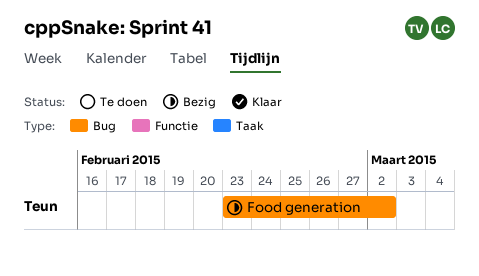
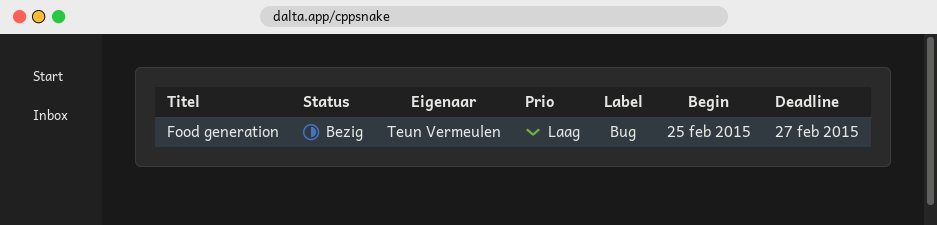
Food generation, start: Feb 23 -> Feb 25
Food generation, due: Mar 2 -> Feb 27

